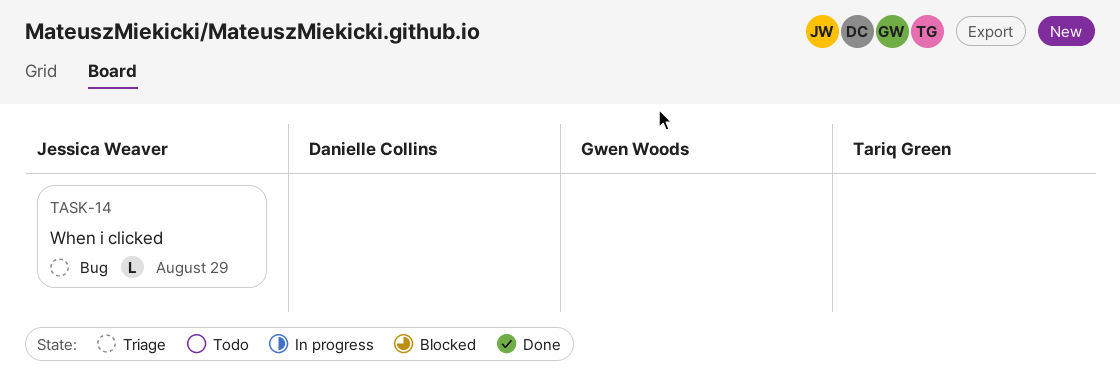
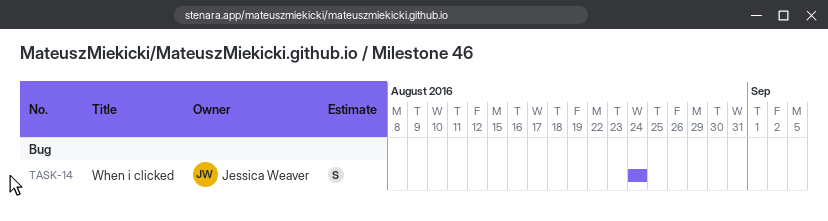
TASK-14, estimate: L -> S
TASK-14, due: Aug 29 -> Aug 24

